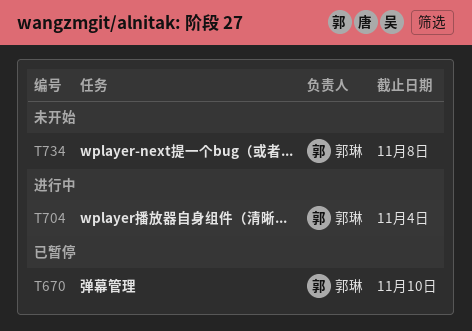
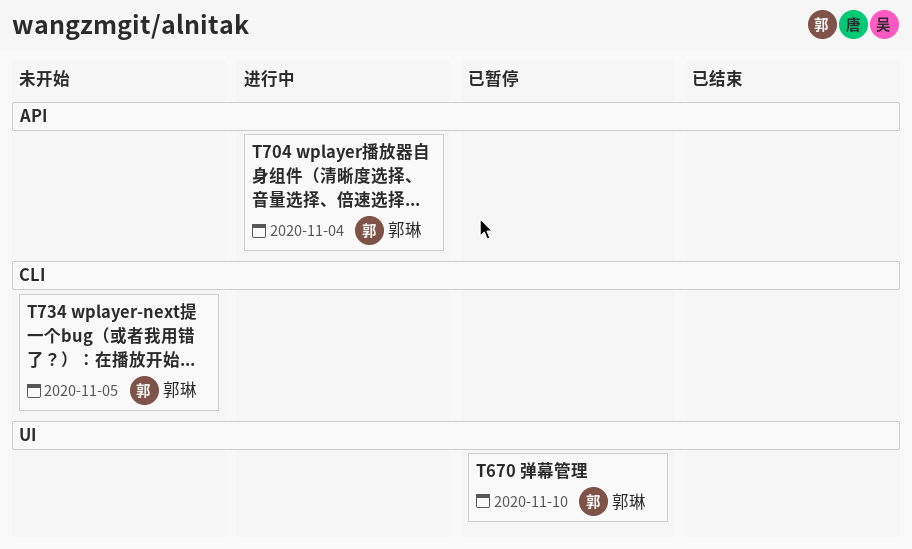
T734, due: Nov 8 -> Nov 5

